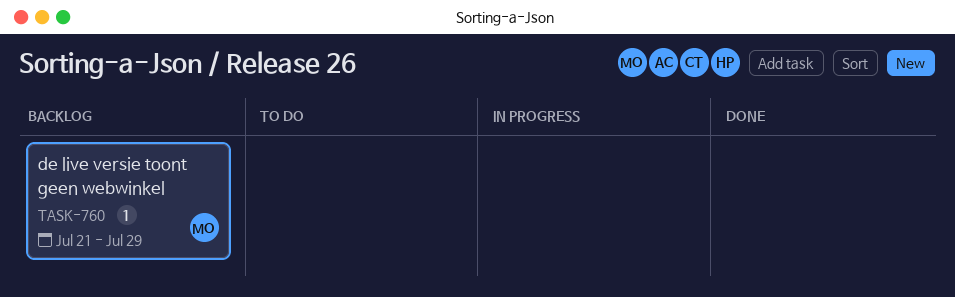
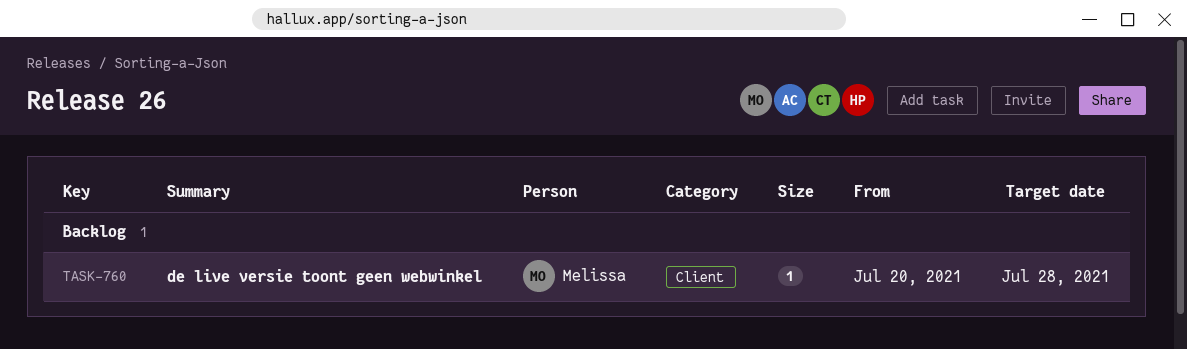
TASK-760, start: Jul 21 -> Jul 20
TASK-760, due: Jul 29 -> Jul 28

